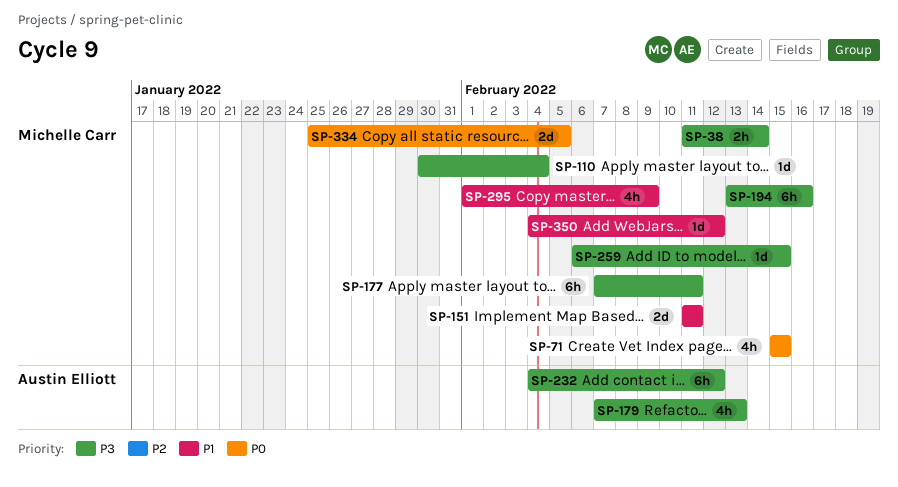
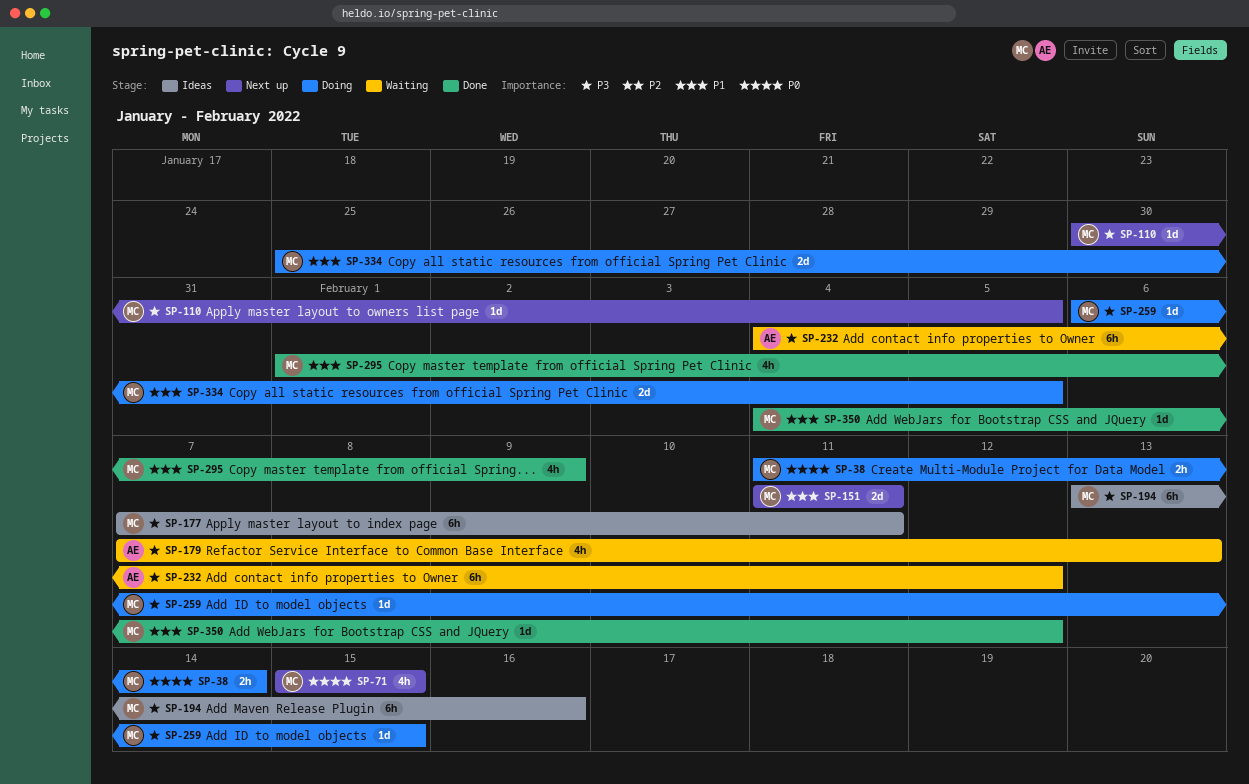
SP-38, priority: P3 -> P0
SP-110, due: Feb 4 -> Feb 5
SP-334, priority: P0 -> P1

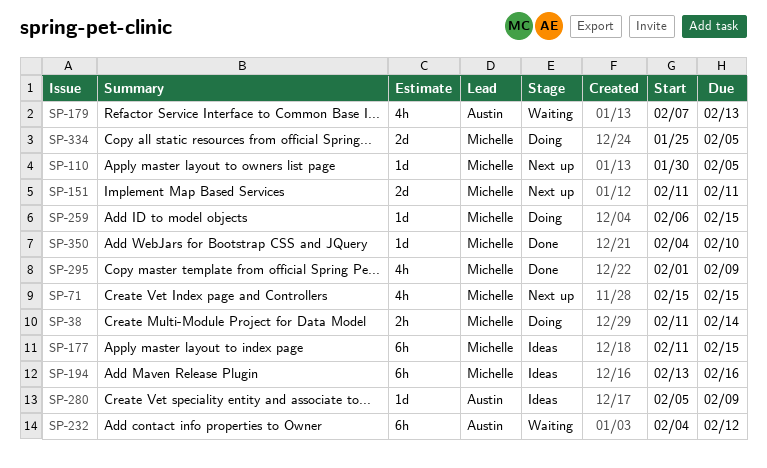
SP-177, start: Feb 7 -> Feb 11
SP-177, due: Feb 11 -> Feb 15
SP-280: none -> present
SP-350, due: Feb 12 -> Feb 10

